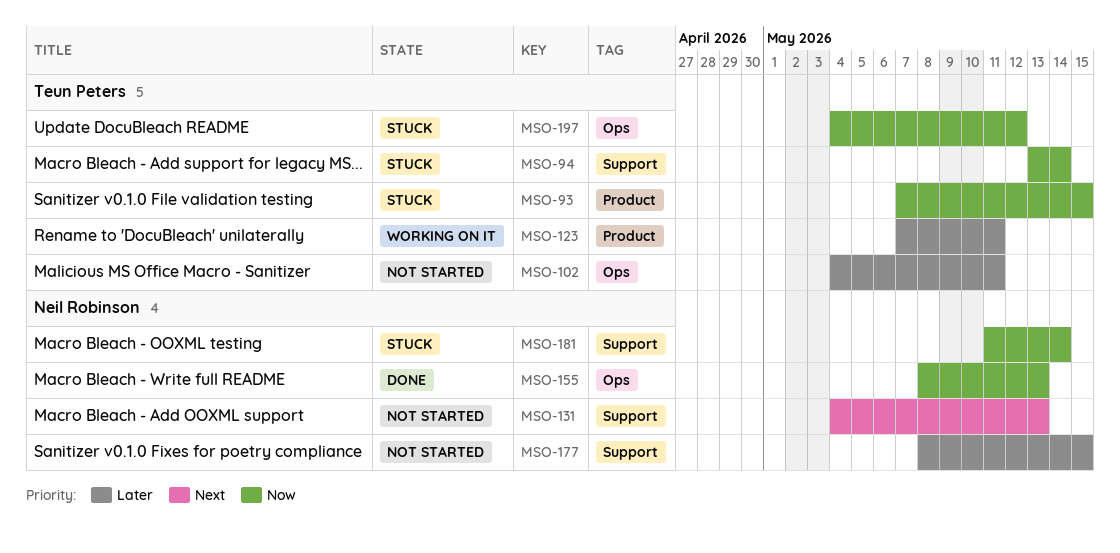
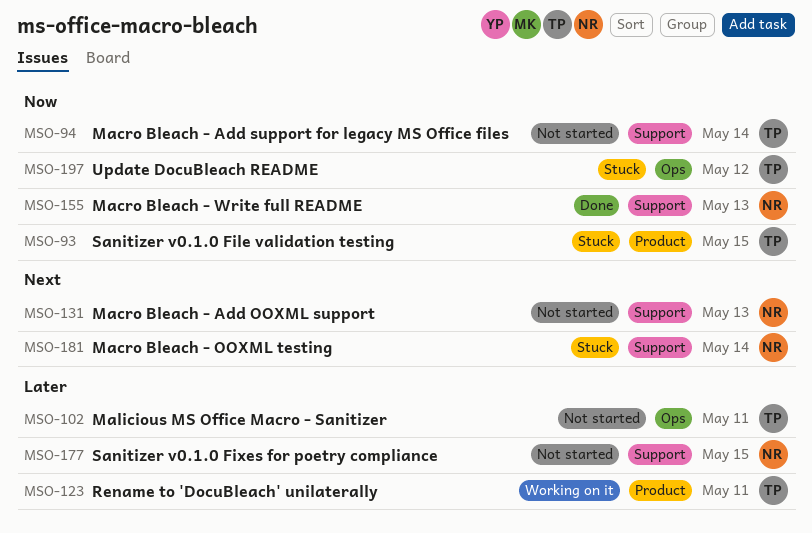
MSO-94, status: Stuck -> Not started
MSO-155, label: Ops -> Support
MSO-181, priority: Now -> Next

